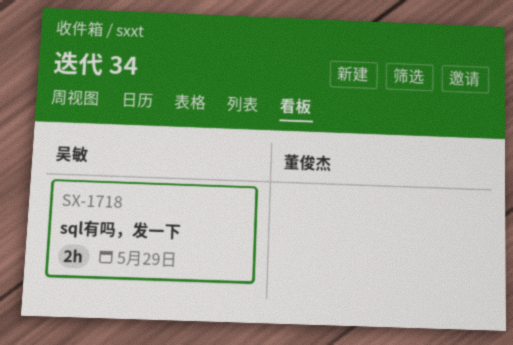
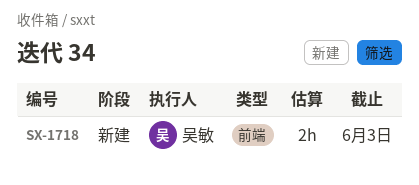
SX-1718, due: May 29 -> Jun 3

